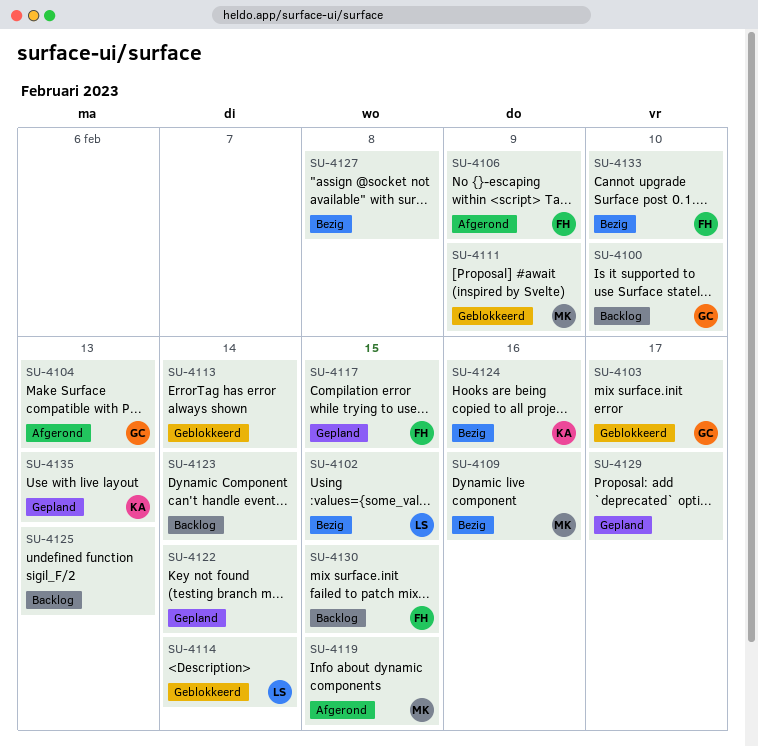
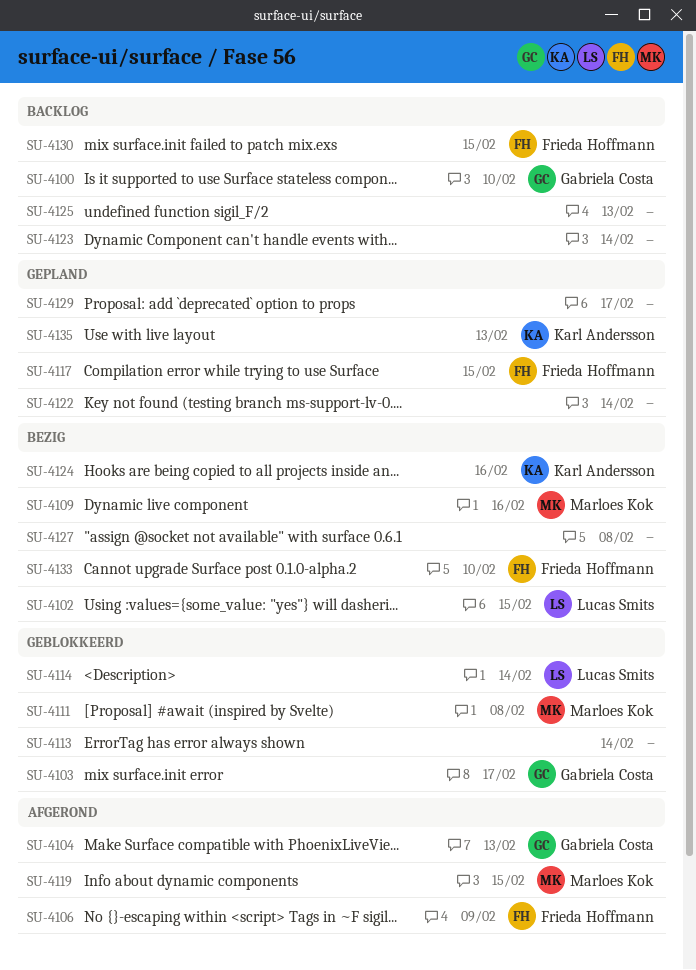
SU-4111, due: Feb 9 -> Feb 8

